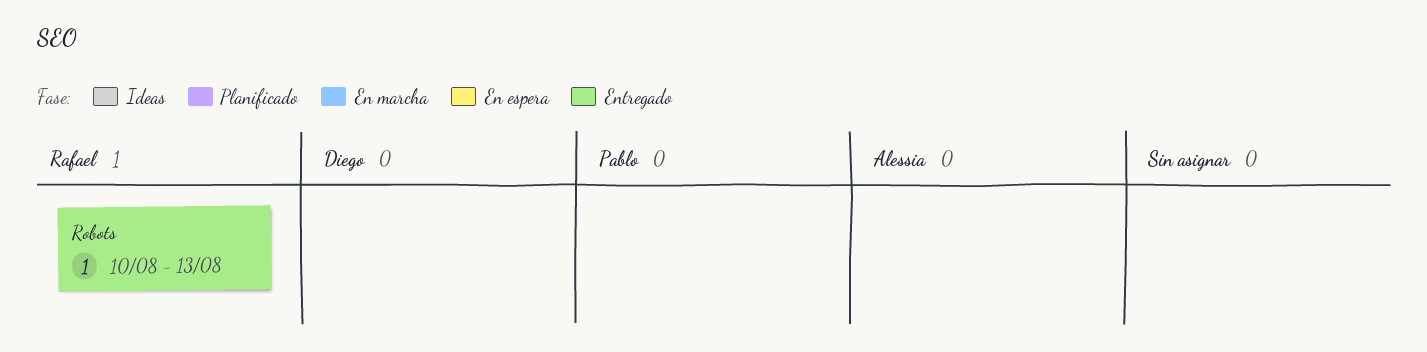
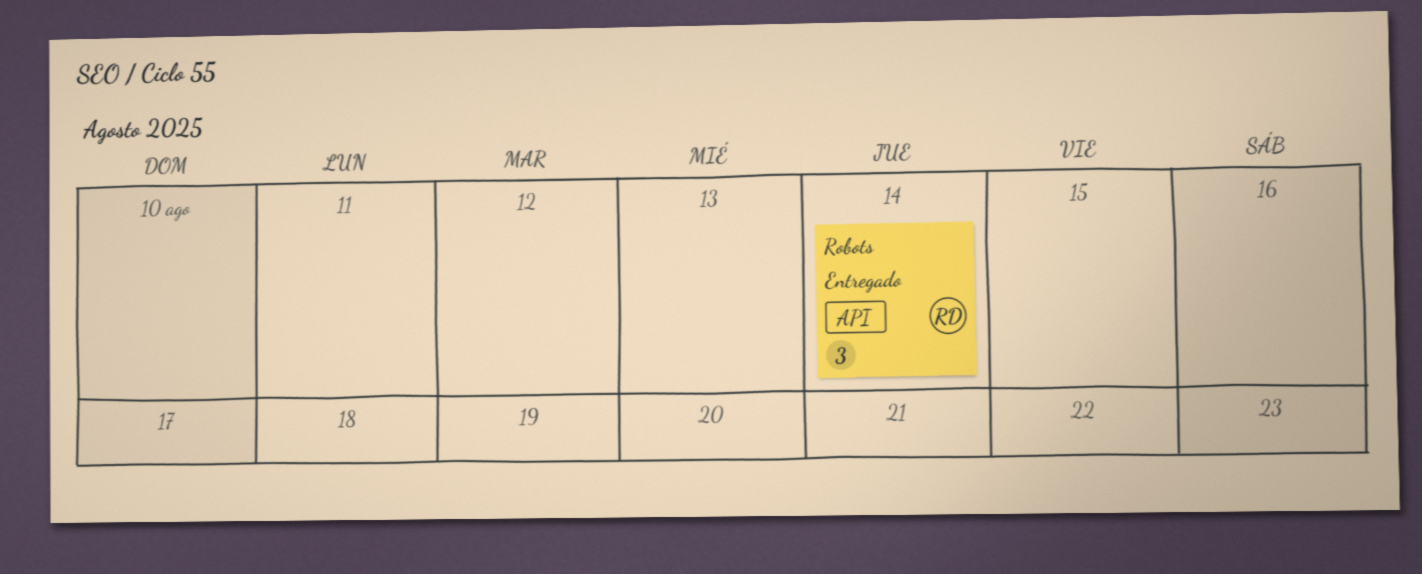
Robots, estimate: 1 -> 3
Robots, due: Aug 13 -> Aug 14

